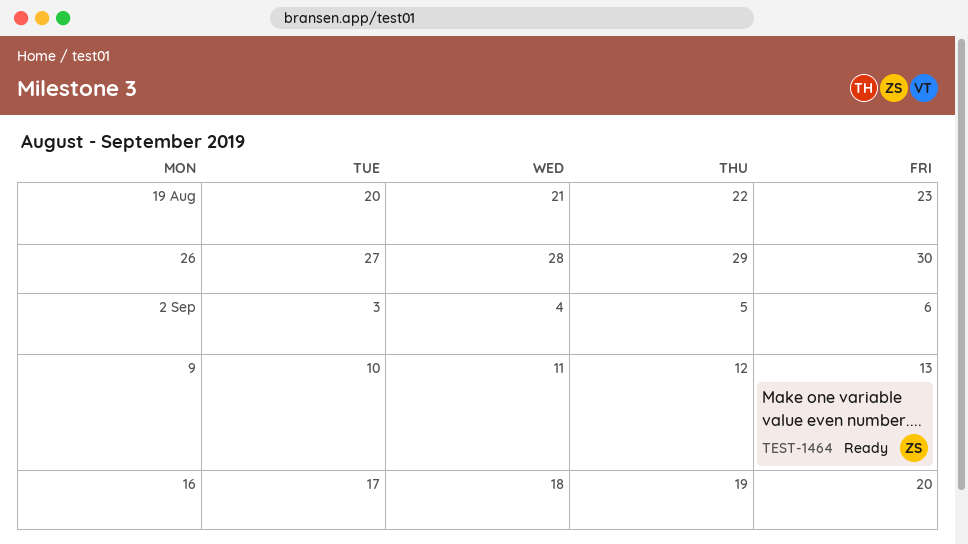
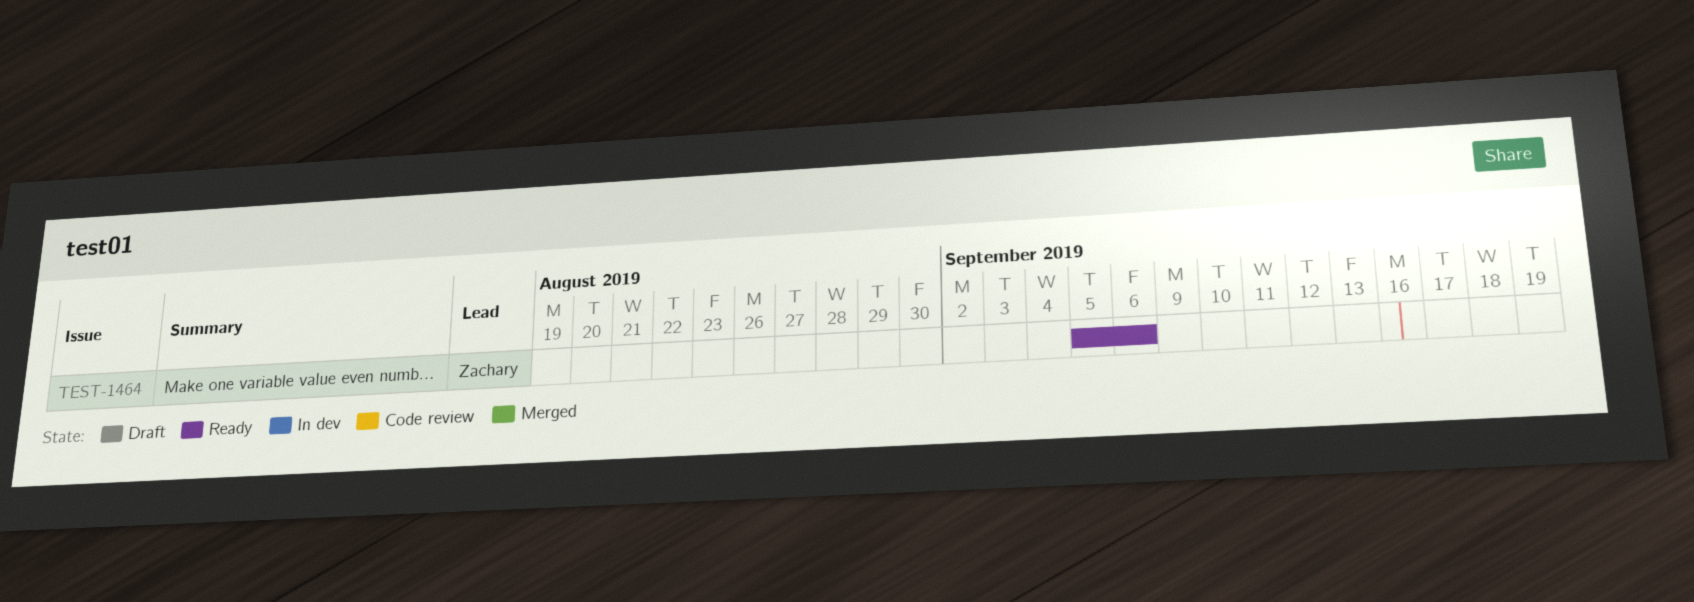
TEST-1464, due: Sep 13 -> Sep 6

